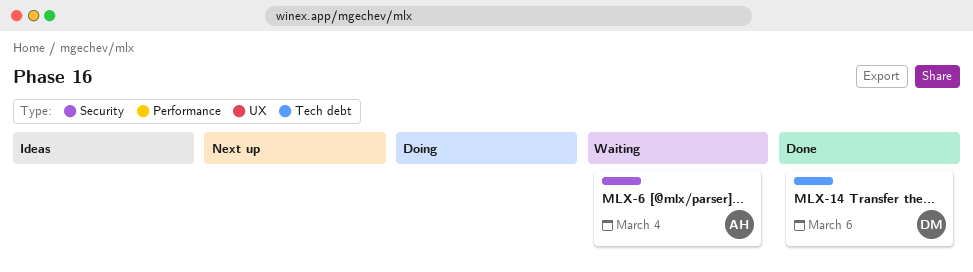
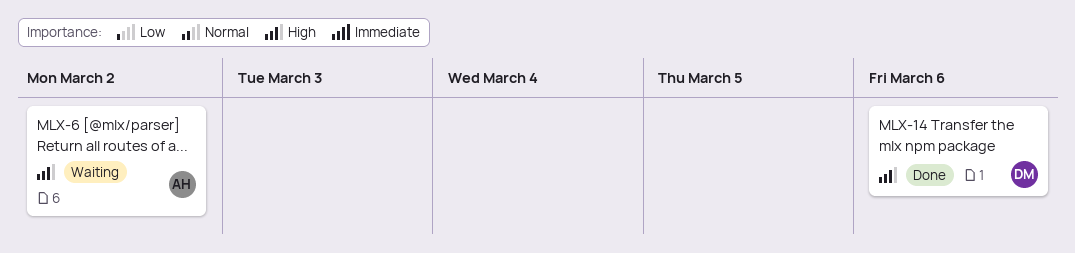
MLX-6, due: Mar 4 -> Mar 2

